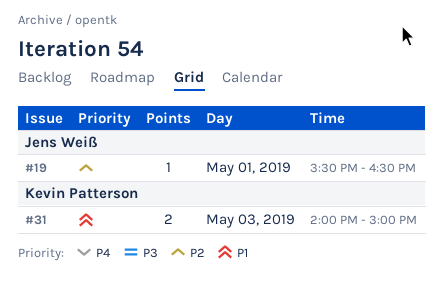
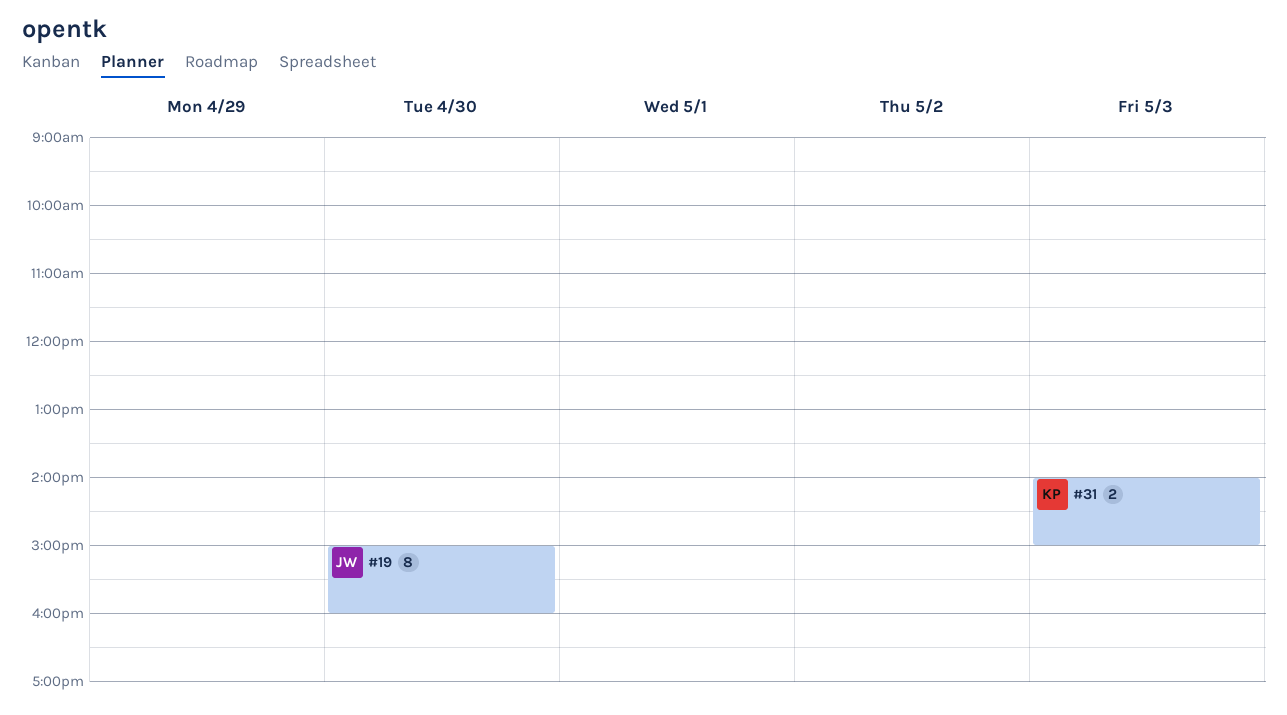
#19, estimate: 1 -> 8
#19, day: May 1 -> Apr 30
#19, begins: 15:30 -> 15:00
#19, ends: 16:30 -> 16:00

